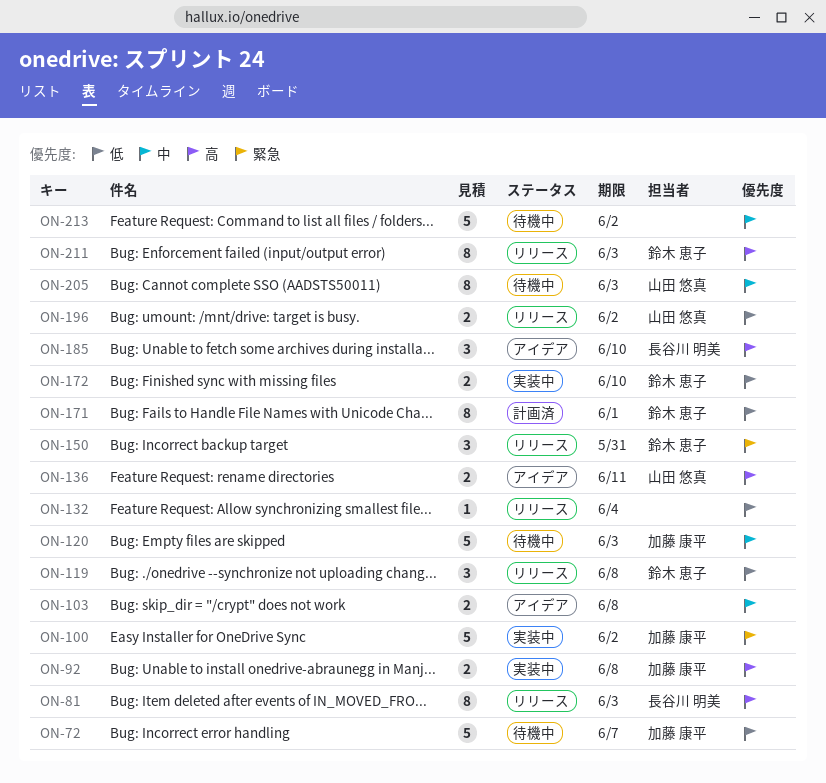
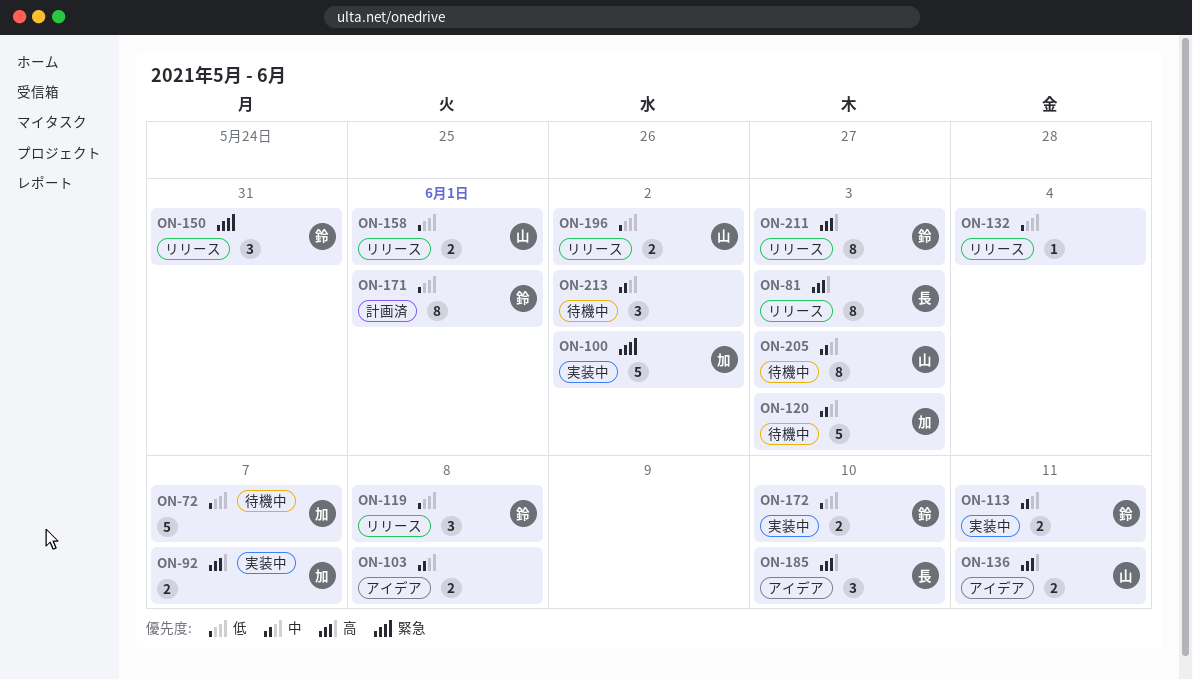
ON-92, due: Jun 8 -> Jun 7
ON-113: none -> present
ON-158: none -> present
ON-213, estimate: 5 -> 3

